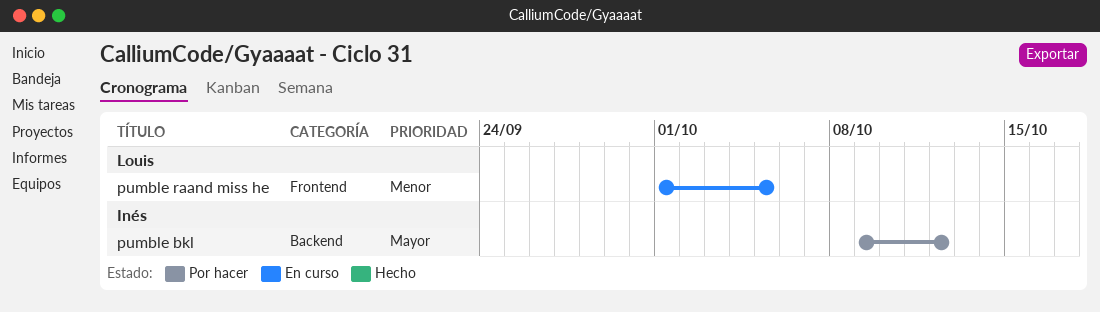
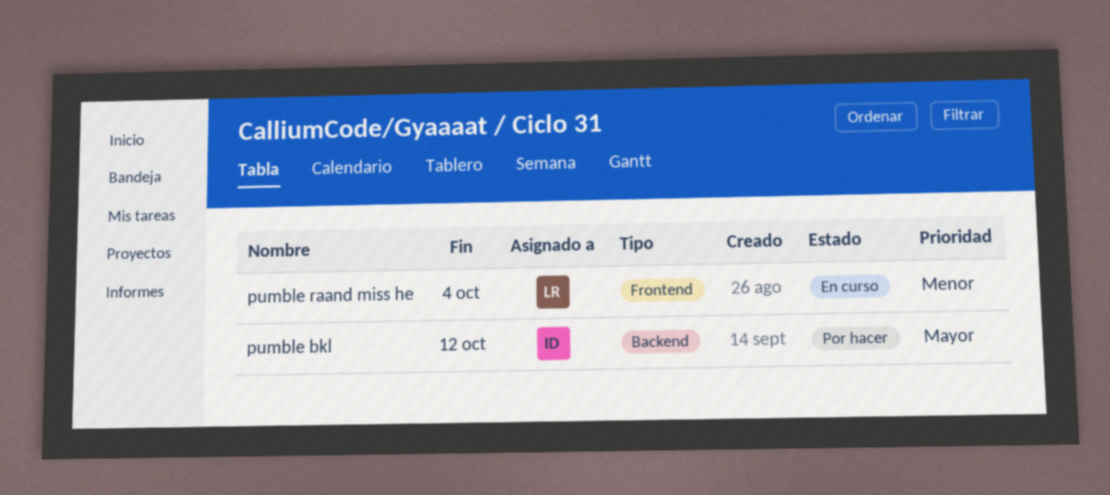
pumble raand miss he, due: Oct 5 -> Oct 4

